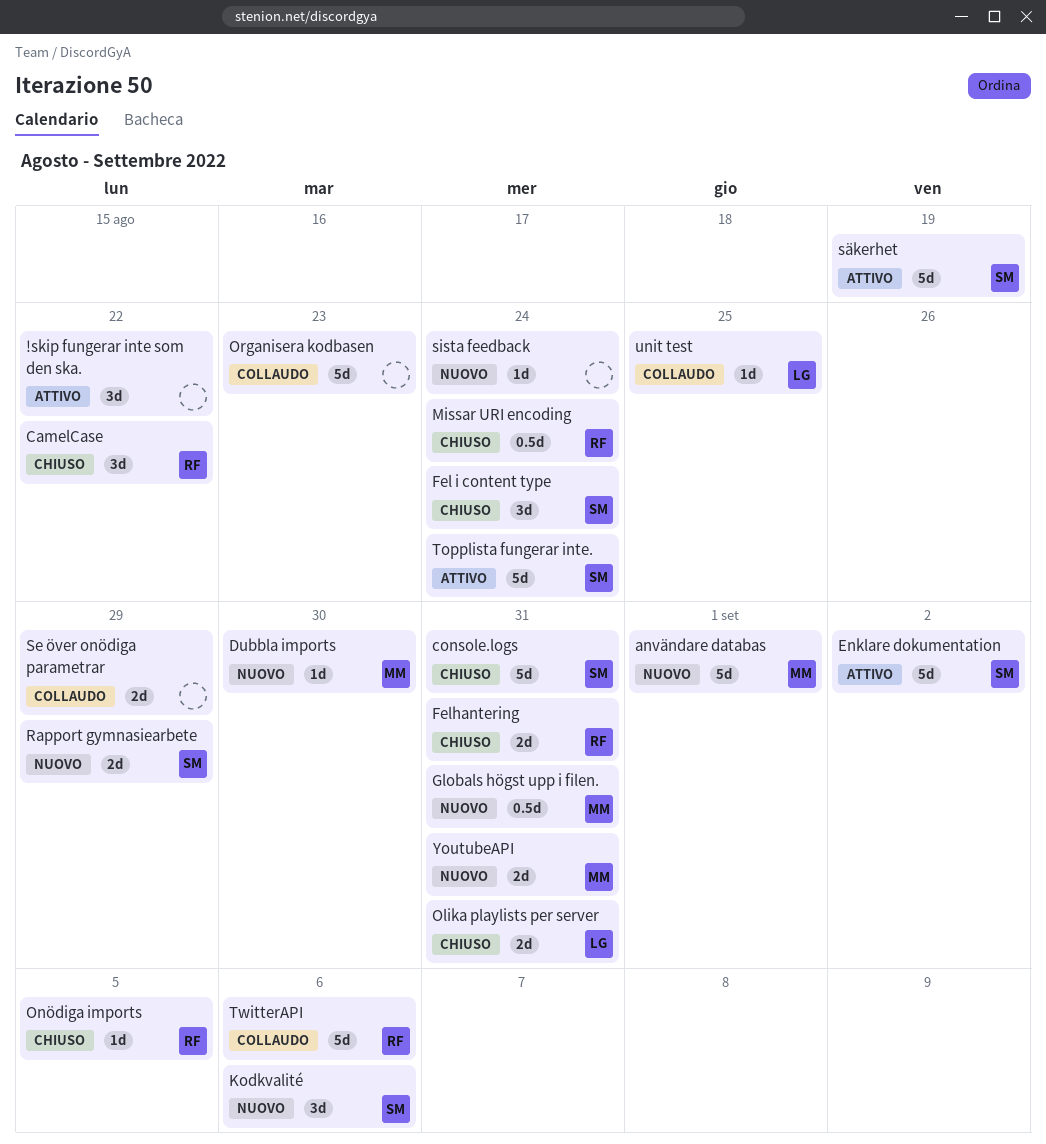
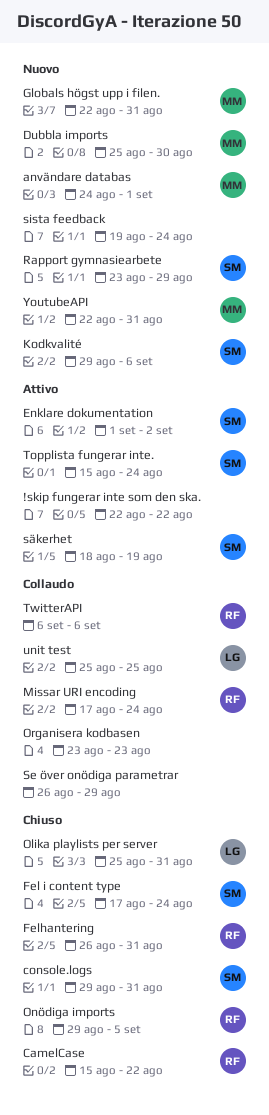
Missar URI encoding, status: Chiuso -> Collaudo

